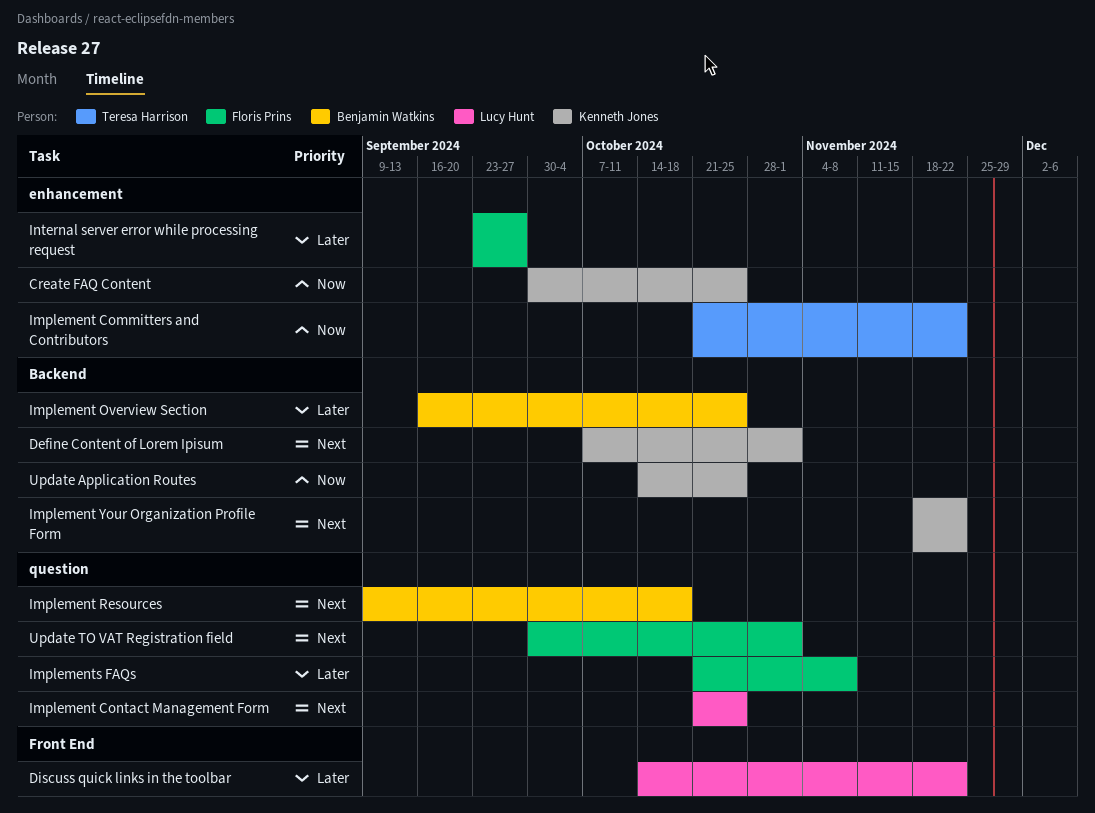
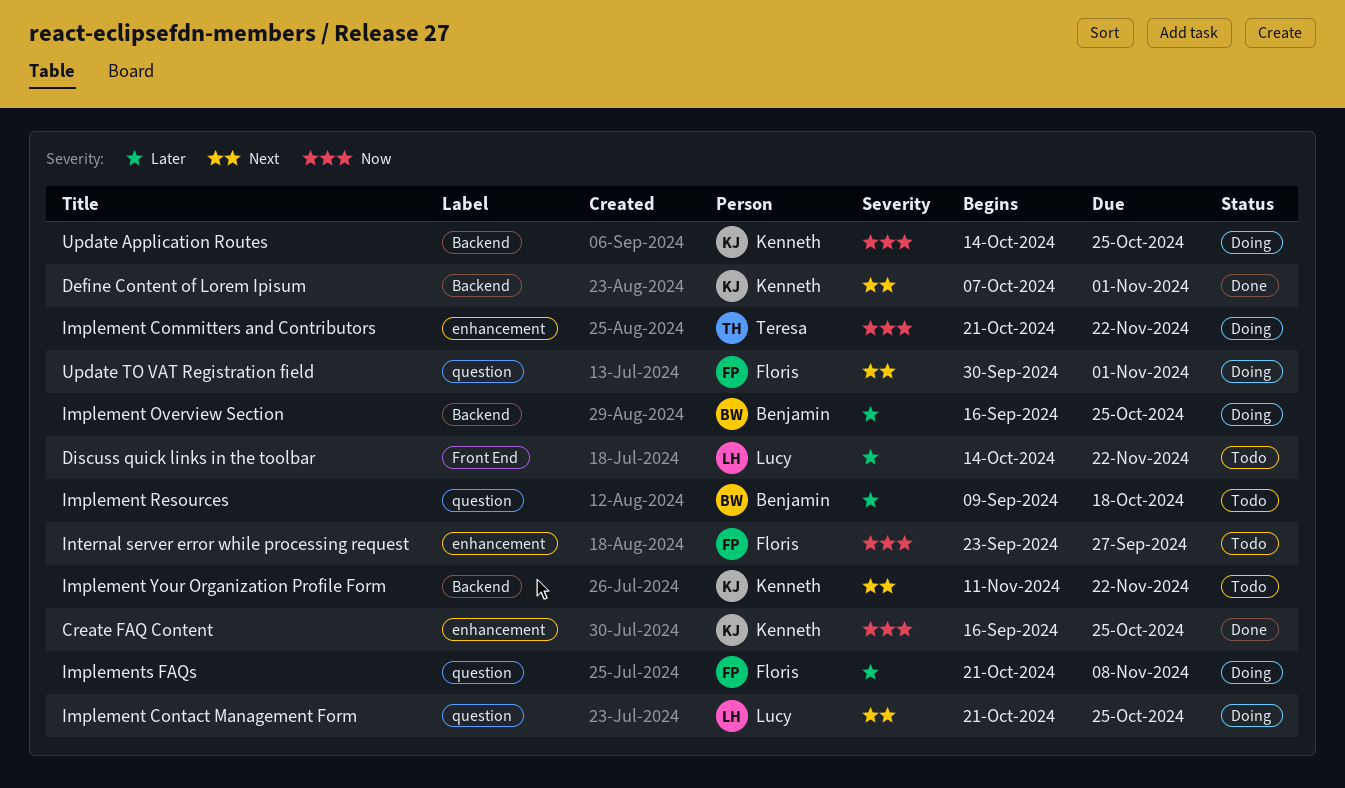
Create FAQ Content, start: Sep 30 -> Sep 16
Implement Resources, priority: Next -> Later
Implement Your Organization Profile Form, start: Nov 18 -> Nov 11
Internal server error while processing request, priority: Later -> Now

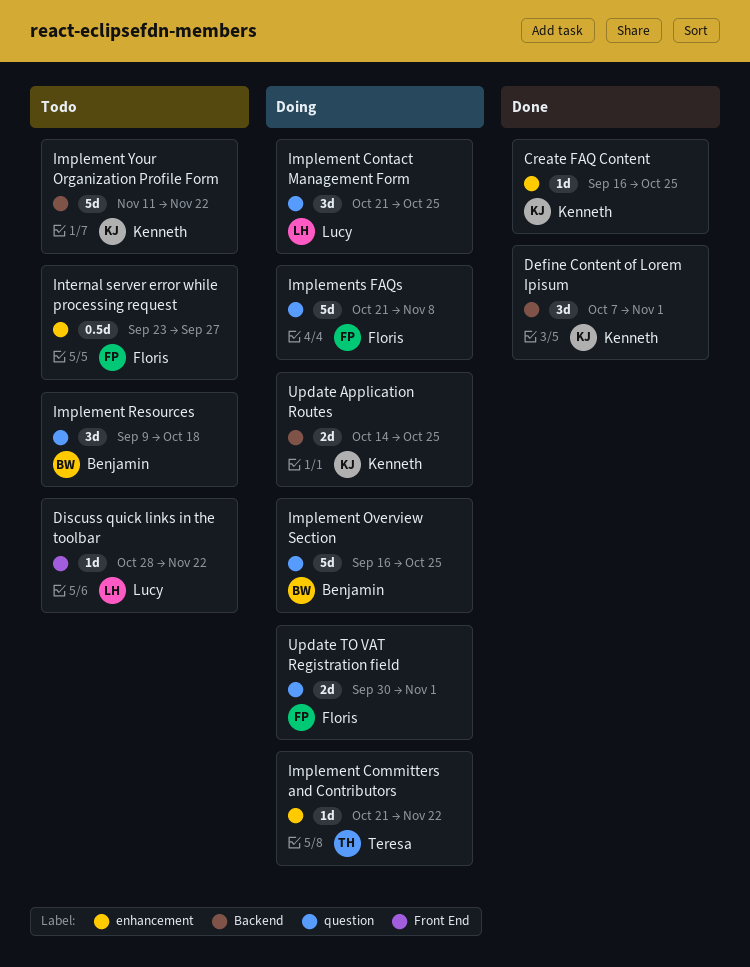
Discuss quick links in the toolbar, start: Oct 14 -> Oct 28
Implement Overview Section, label: Backend -> question

